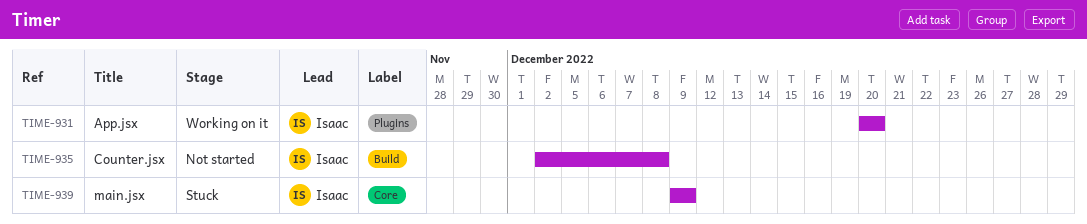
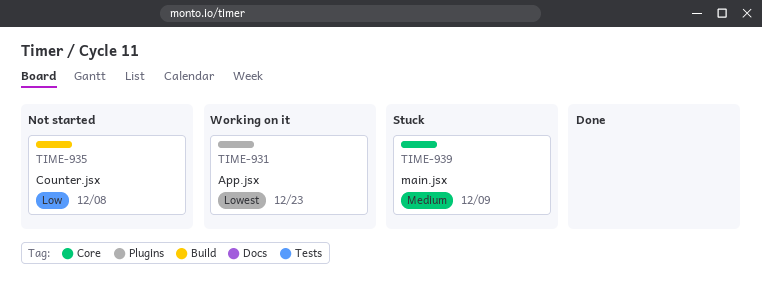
TIME-931, due: Dec 20 -> Dec 23

